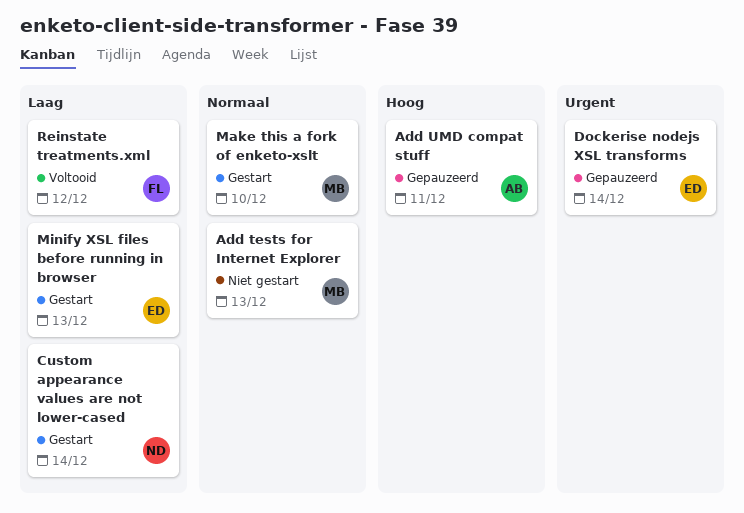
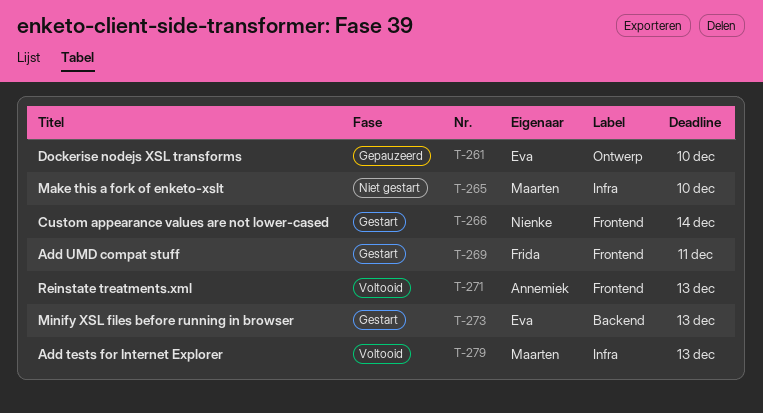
Add tests for Internet Explorer, status: Niet gestart -> Voltooid
Add UMD compat stuff, status: Gepauzeerd -> Gestart
Add UMD compat stuff, owner: Annemiek -> Frida
Dockerise nodejs XSL transforms, due: Dec 14 -> Dec 10
Make this a fork of enketo-xslt, status: Gestart -> Niet gestart
Reinstate treatments.xml, owner: Frida -> Annemiek
Reinstate treatments.xml, due: Dec 12 -> Dec 13

